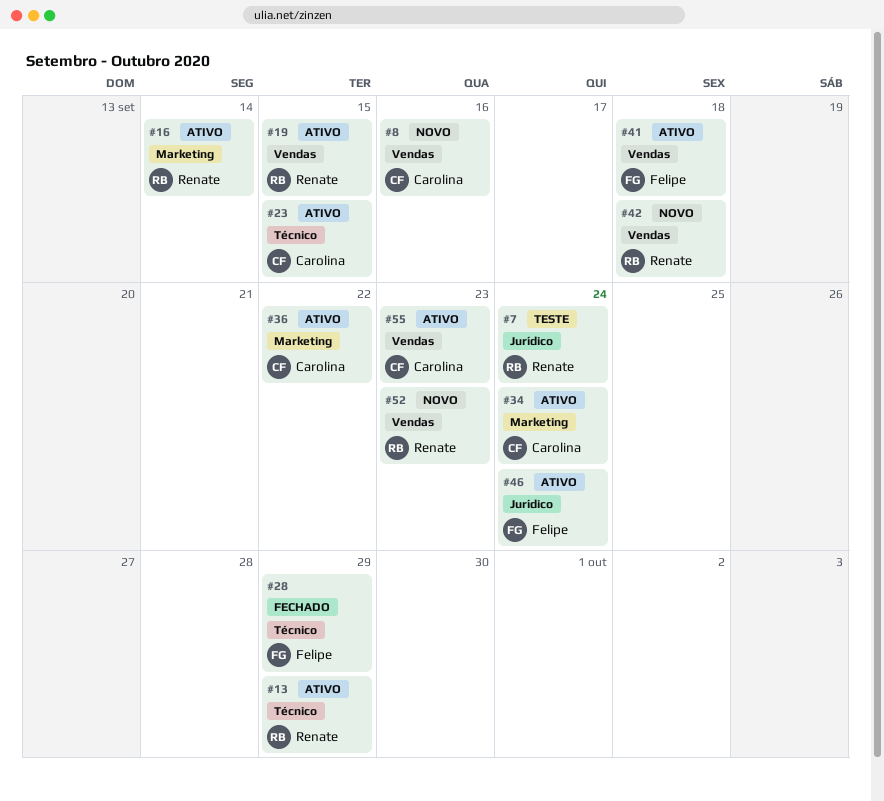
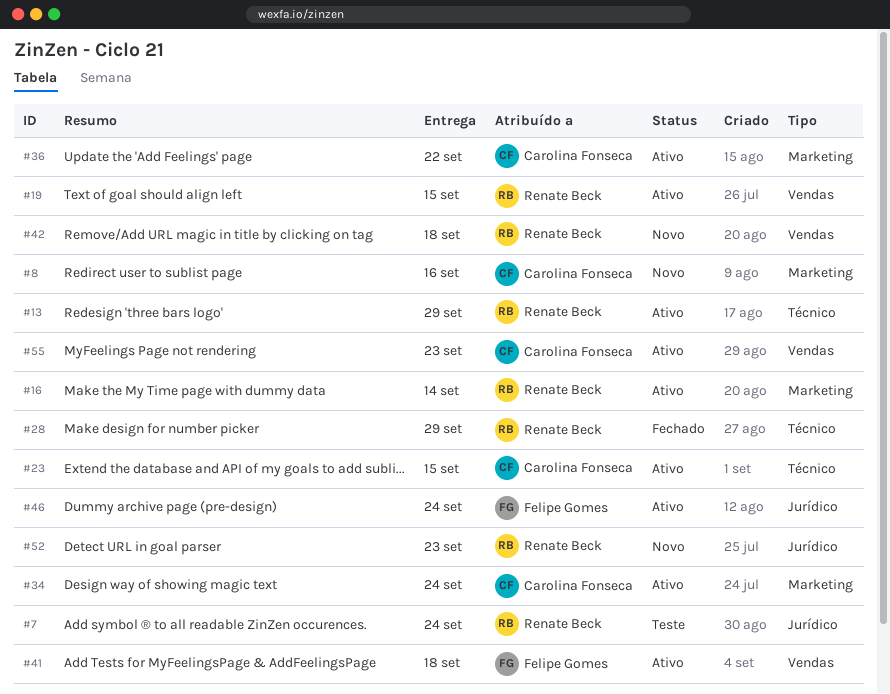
#8, label: Vendas -> Marketing
#28, owner: Felipe Gomes -> Renate Beck
#52, label: Vendas -> Jurídico

